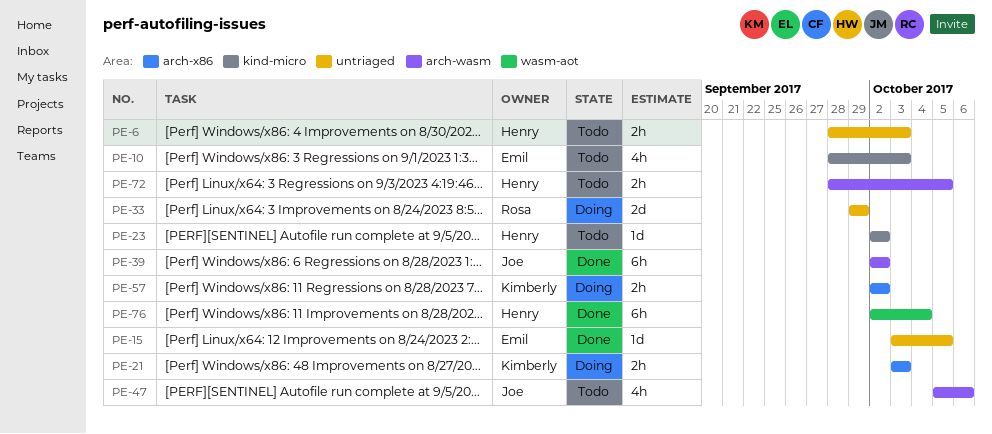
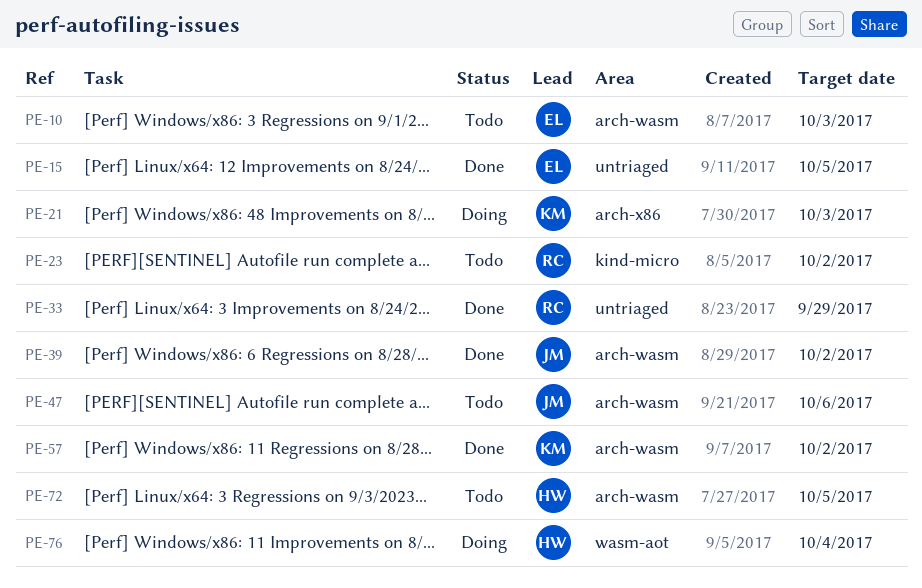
PE-6: present -> none
PE-10, label: kind-micro -> arch-wasm
PE-23, owner: Henry -> Rosa
PE-33, status: Doing -> Done
PE-57, status: Doing -> Done
PE-57, label: arch-x86 -> arch-wasm
PE-76, status: Done -> Doing

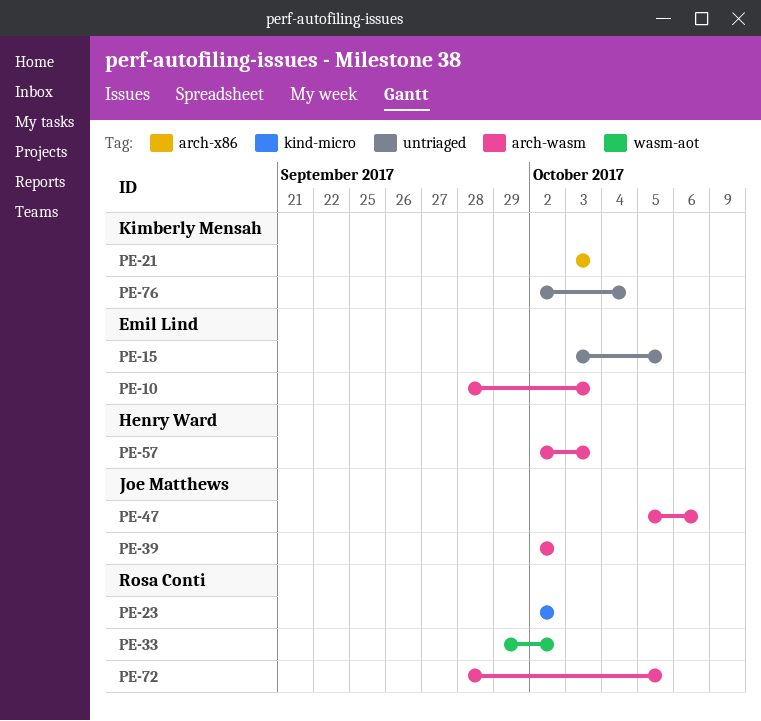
PE-33, label: untriaged -> wasm-aot
PE-33, due: Sep 29 -> Oct 2
PE-57, owner: Kimberly Mensah -> Henry Ward
PE-57, due: Oct 2 -> Oct 3
PE-72, owner: Henry Ward -> Rosa Conti
PE-76, owner: Henry Ward -> Kimberly Mensah
PE-76, label: wasm-aot -> untriaged

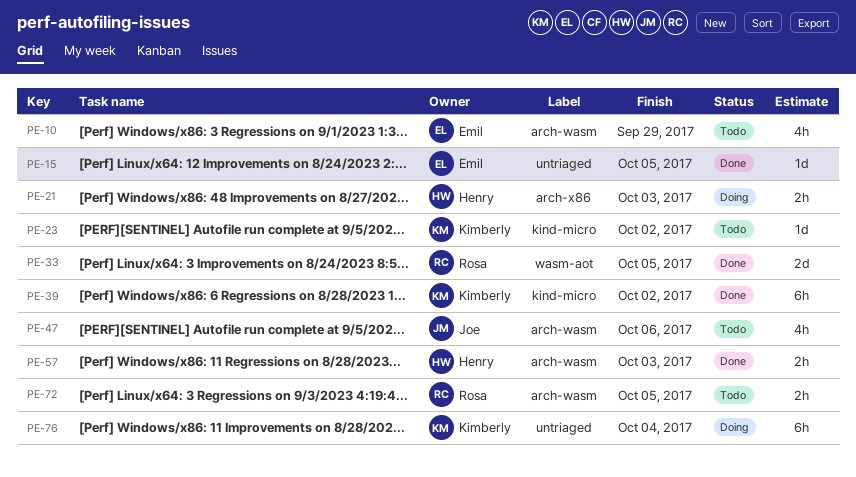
PE-10, due: Oct 3 -> Sep 29
PE-21, owner: Kimberly Mensah -> Henry Ward
PE-23, owner: Rosa Conti -> Kimberly Mensah
PE-33, due: Oct 2 -> Oct 5
PE-39, owner: Joe Matthews -> Kimberly Mensah
PE-39, label: arch-wasm -> kind-micro

